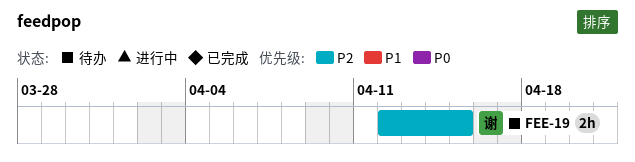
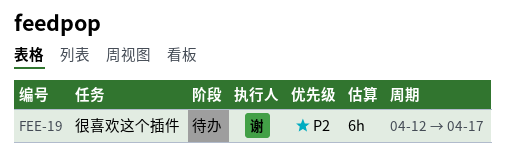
FEE-19, estimate: 2h -> 6h
FEE-19, due: Apr 15 -> Apr 17

